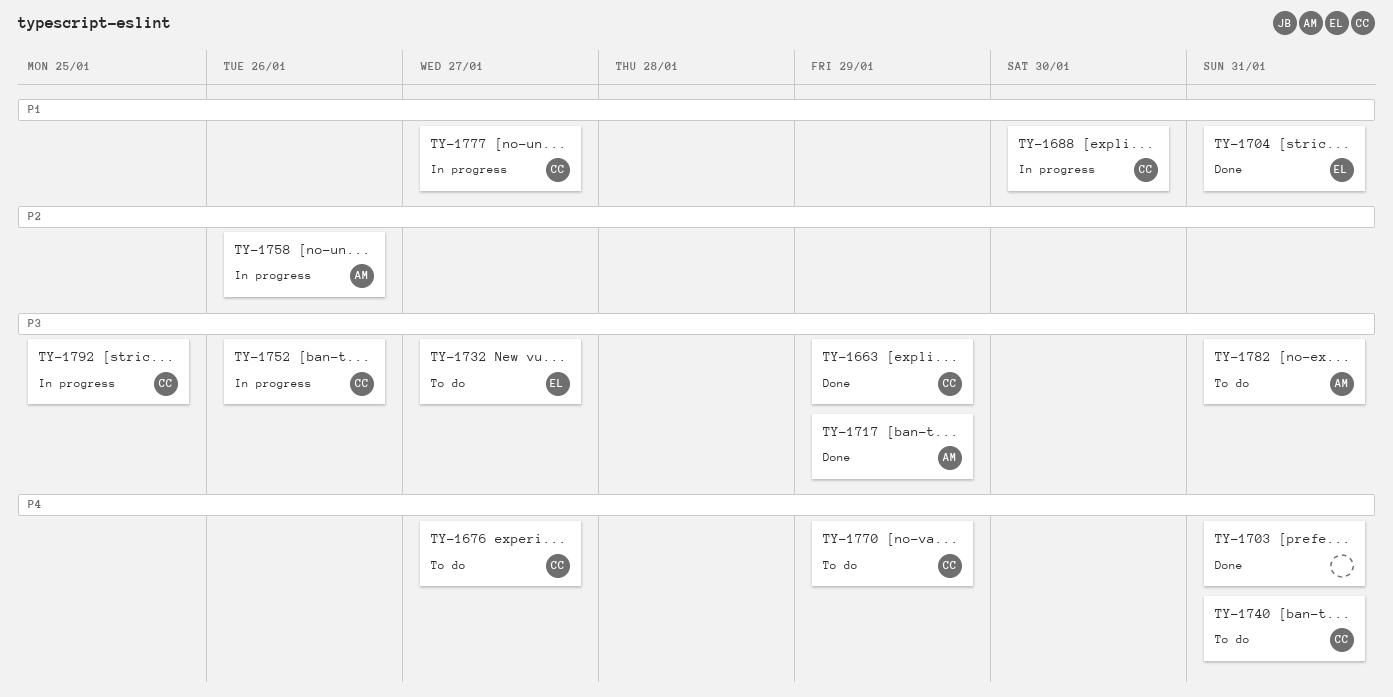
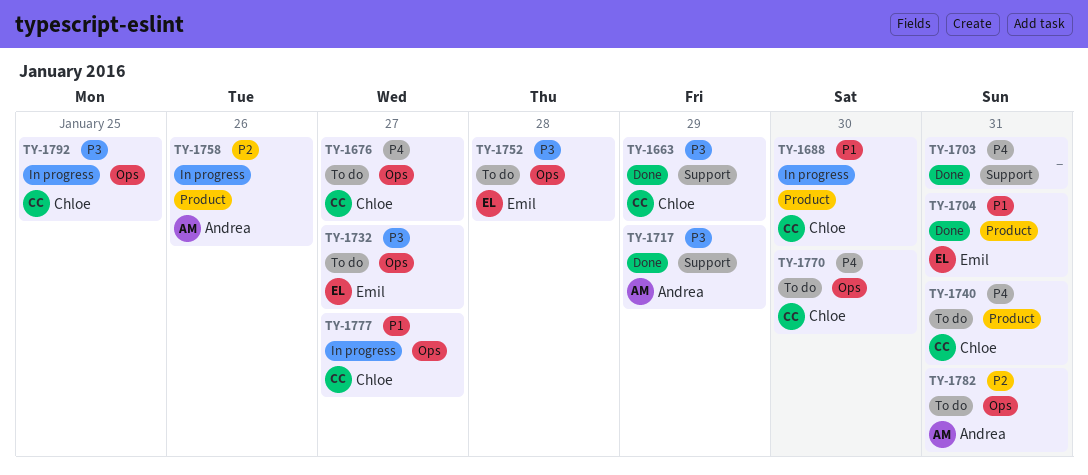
TY-1752, status: In progress -> To do
TY-1752, owner: Chloe -> Emil
TY-1752, due: Jan 26 -> Jan 28
TY-1770, due: Jan 29 -> Jan 30
TY-1782, priority: P3 -> P2

